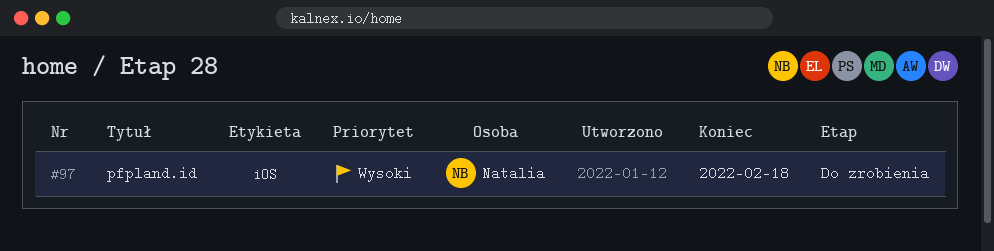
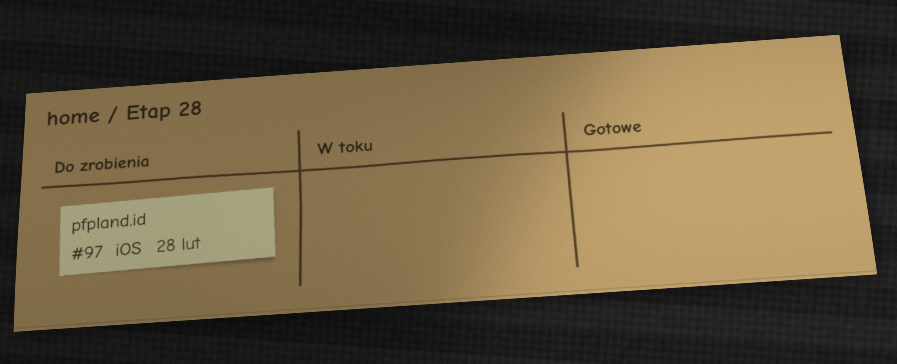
#97, due: Feb 18 -> Feb 28

